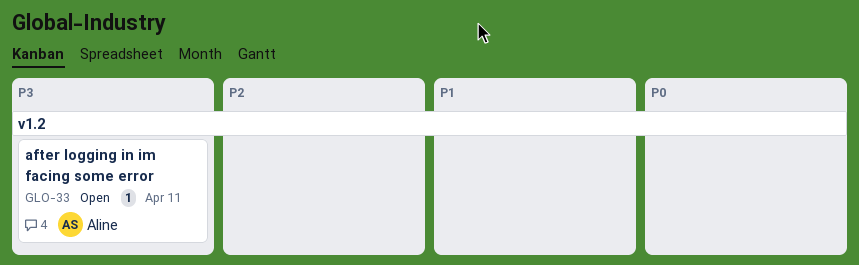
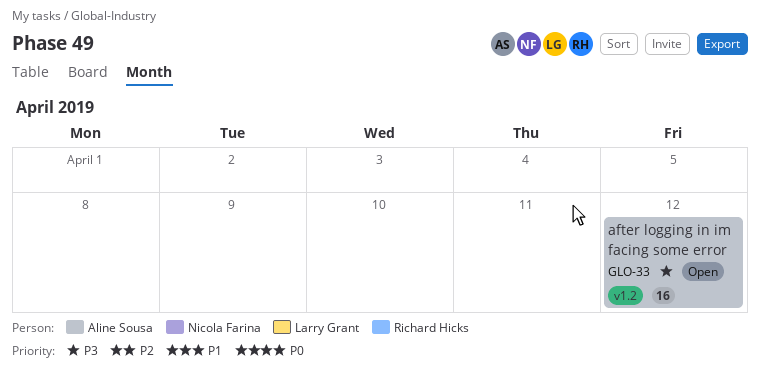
GLO-33, estimate: 1 -> 16
GLO-33, due: Apr 11 -> Apr 12

